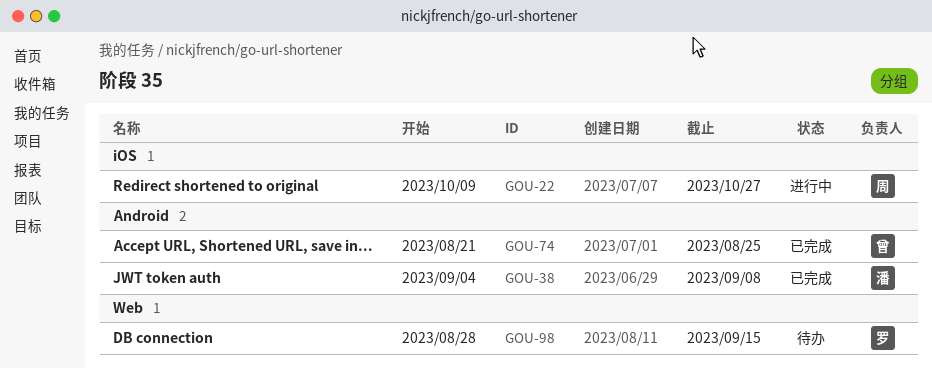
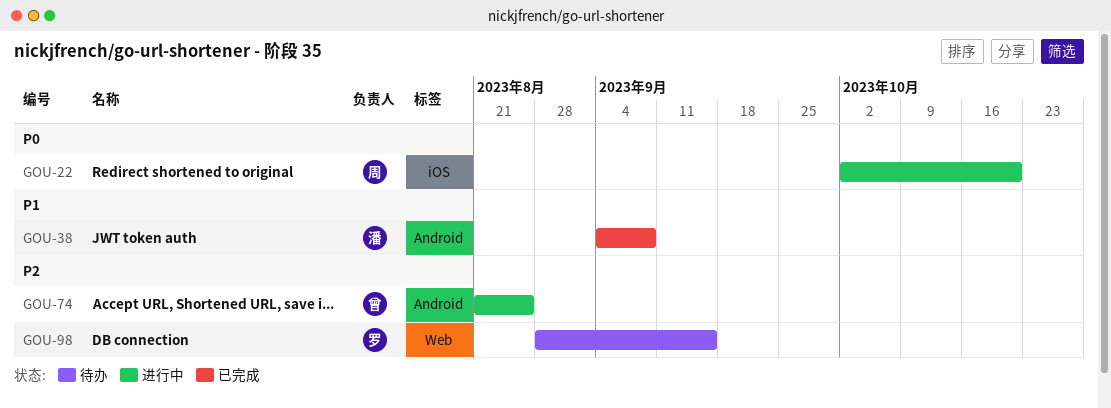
GOU-22, start: Oct 9 -> Oct 2
GOU-22, due: Oct 27 -> Oct 20
GOU-74, status: 已完成 -> 进行中

